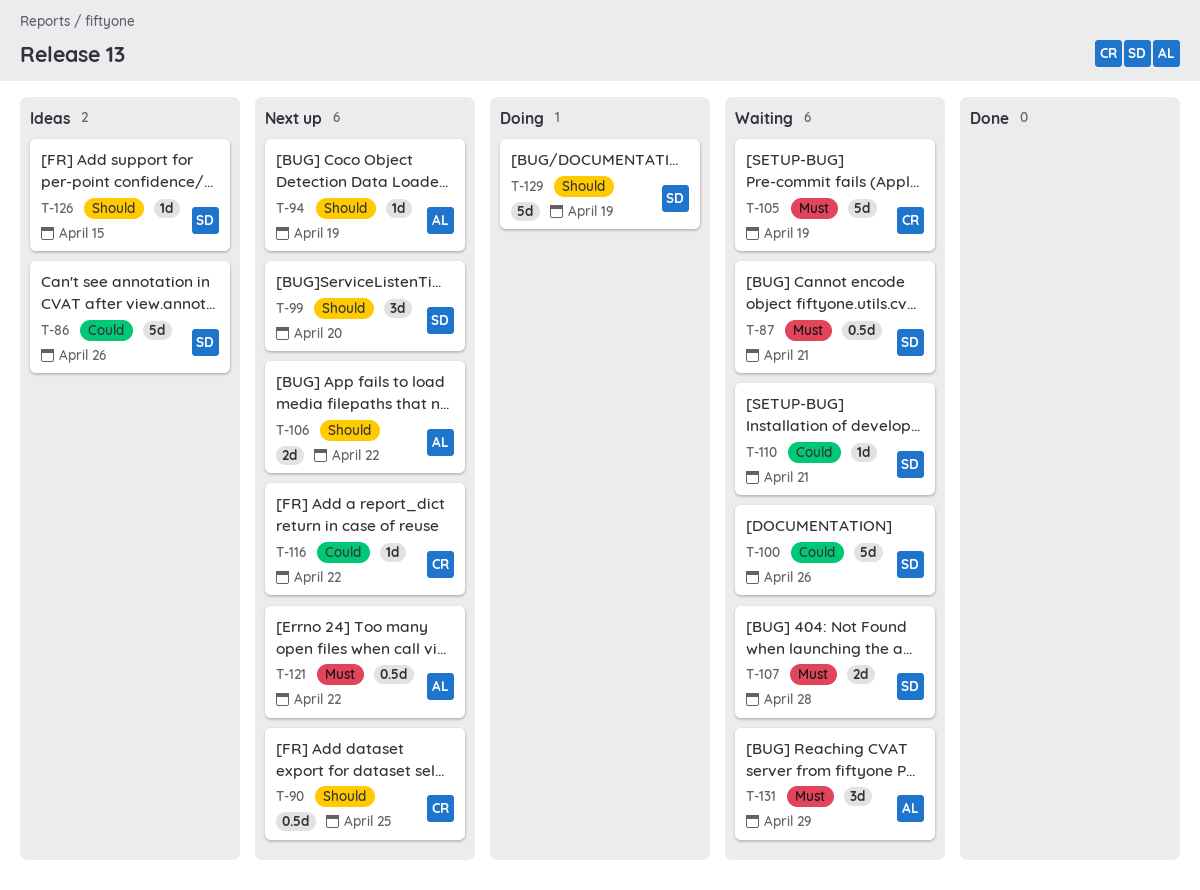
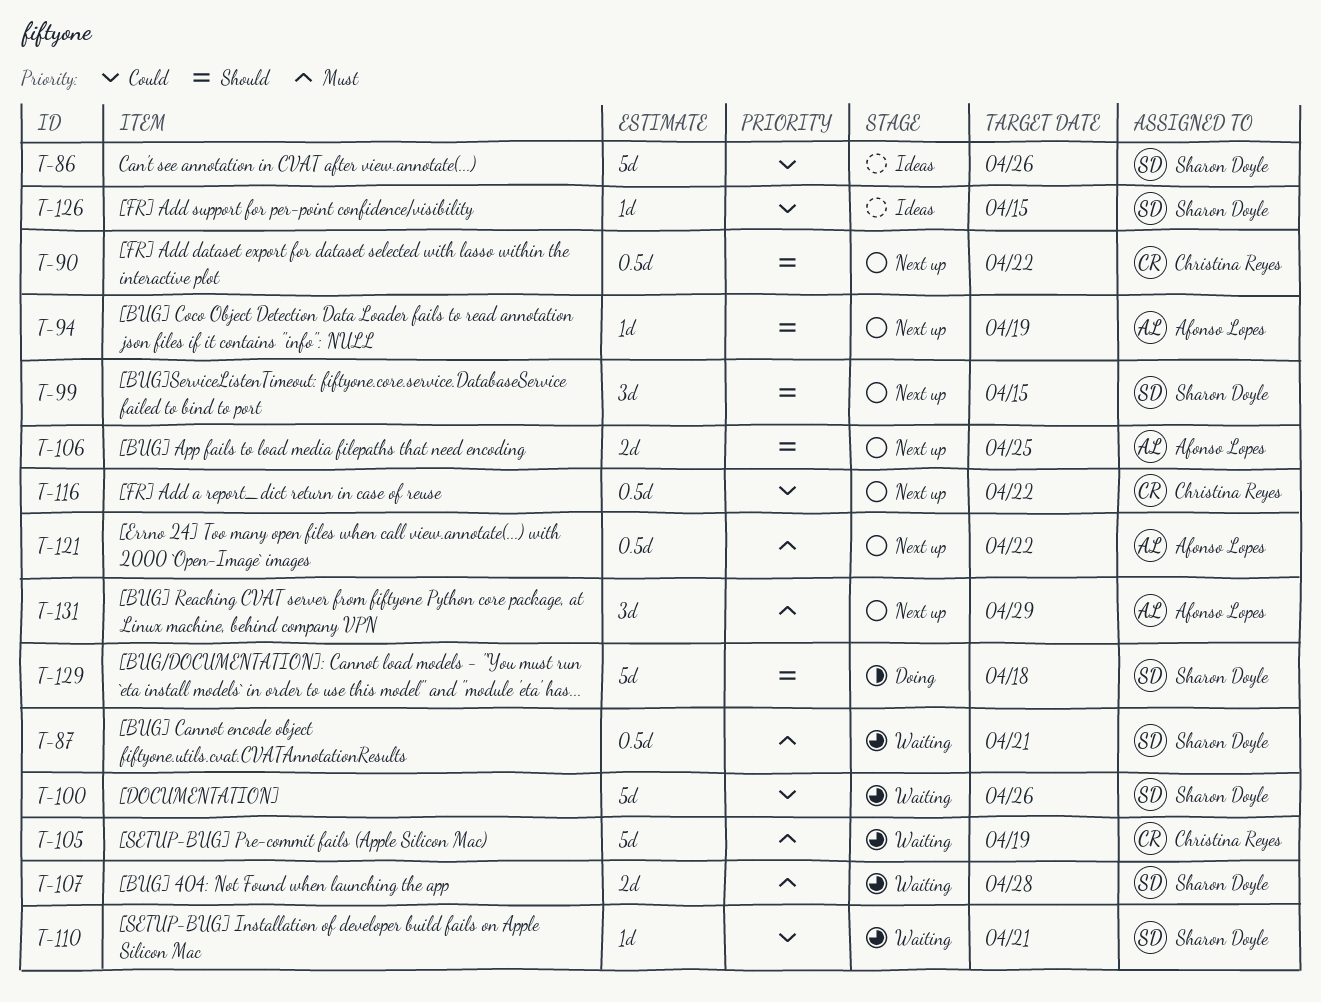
T-90, due: Apr 25 -> Apr 22
T-99, due: Apr 20 -> Apr 15
T-106, due: Apr 22 -> Apr 25
T-116, estimate: 1d -> 0.5d
T-126, priority: Should -> Could
T-129, due: Apr 19 -> Apr 18
T-131, status: Waiting -> Next up

